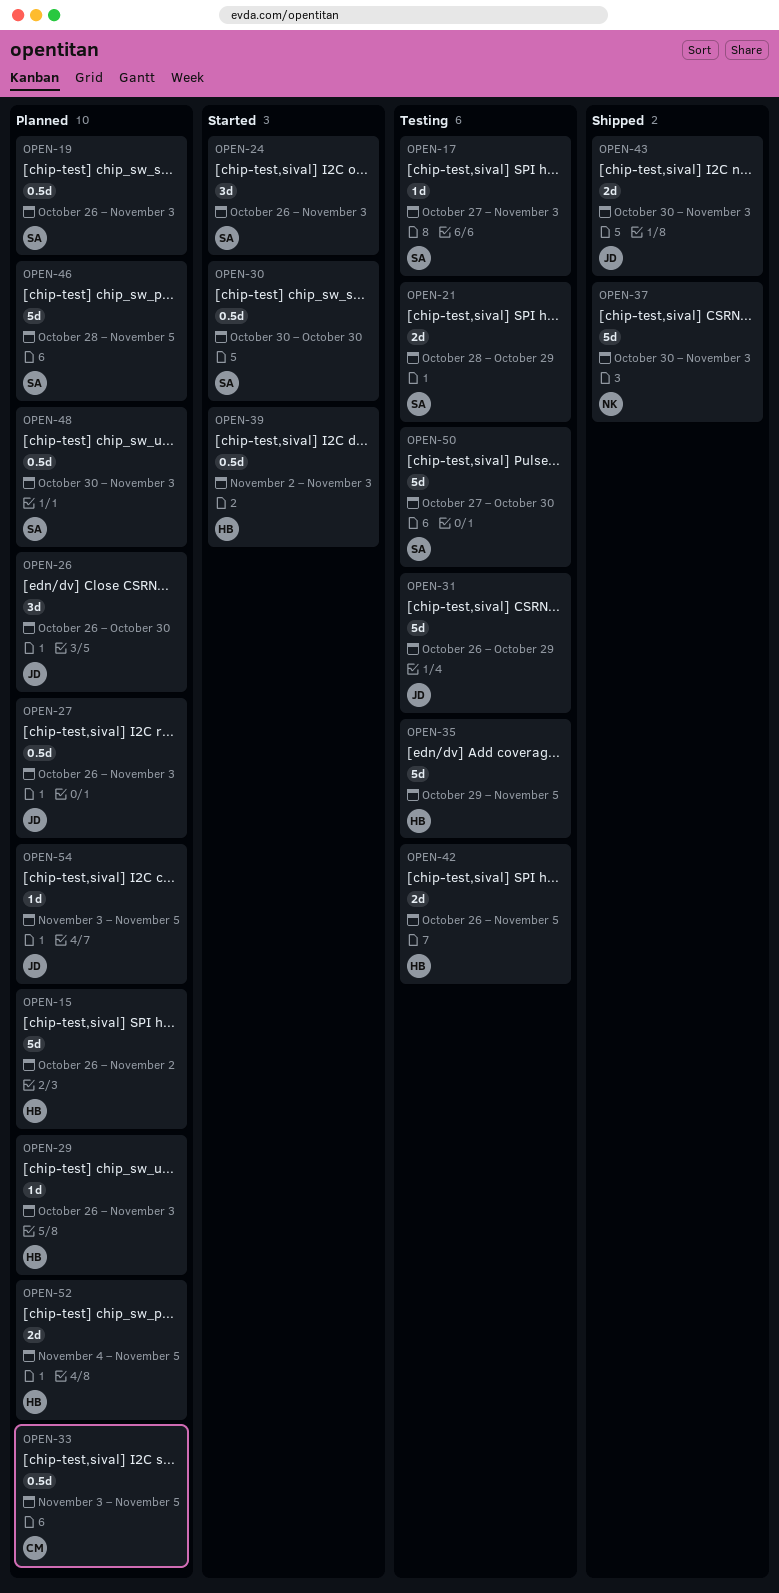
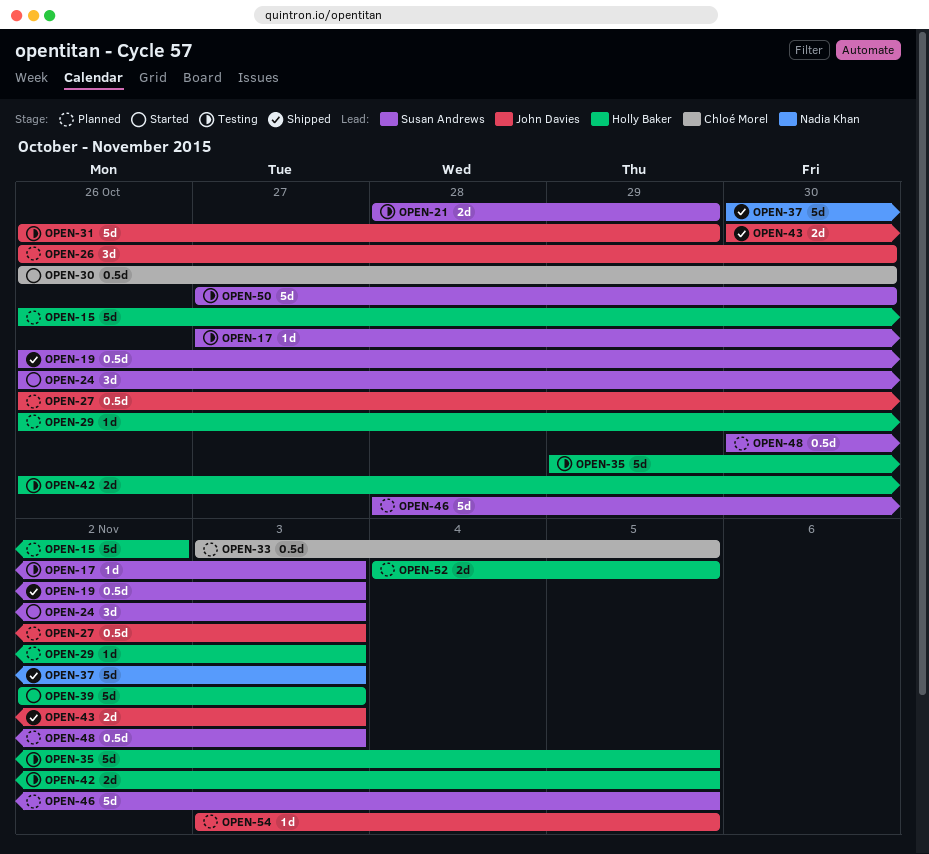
OPEN-19, status: Planned -> Shipped
OPEN-30, owner: Susan Andrews -> Chloé Morel
OPEN-30, start: Oct 30 -> Oct 26
OPEN-39, estimate: 0.5d -> 5d

